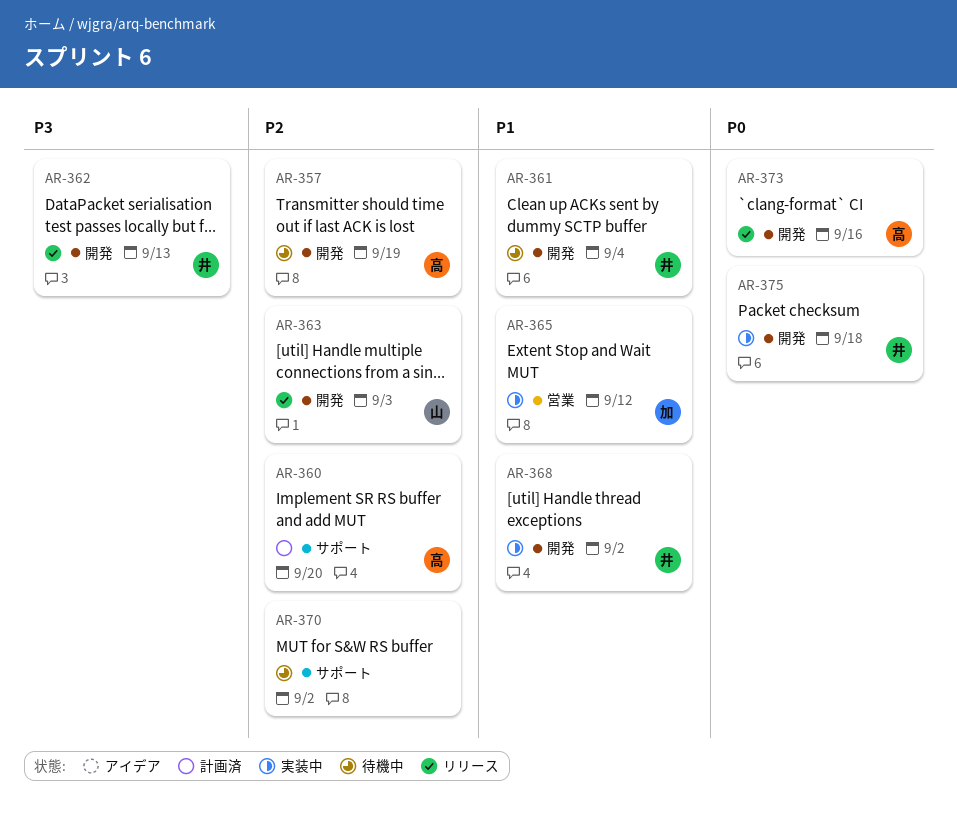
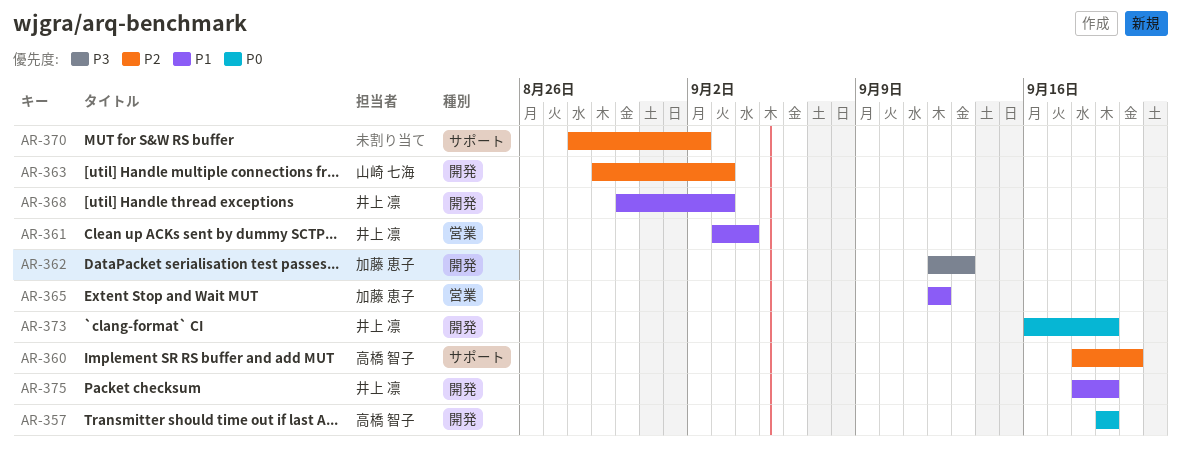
AR-357, priority: P2 -> P0
AR-361, label: 開発 -> 営業
AR-362, owner: 井上 凛 -> 加藤 恵子
AR-368, due: Sep 2 -> Sep 3
AR-373, owner: 高橋 智子 -> 井上 凛
AR-373, due: Sep 16 -> Sep 19
AR-375, priority: P0 -> P1
AR-375, due: Sep 18 -> Sep 19

